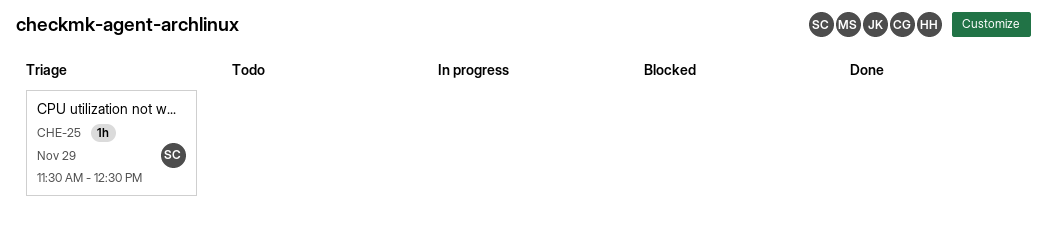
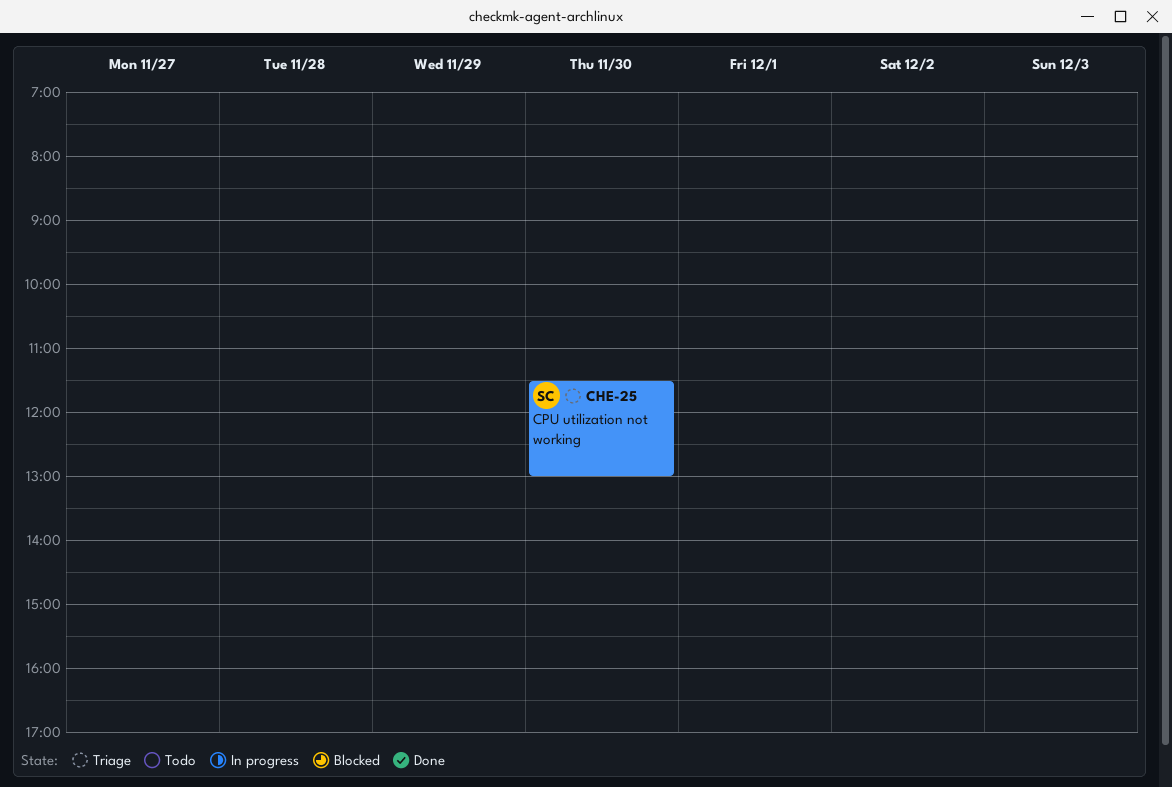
CHE-25, day: Nov 29 -> Nov 30
CHE-25, ends: 12:30 -> 13:00

